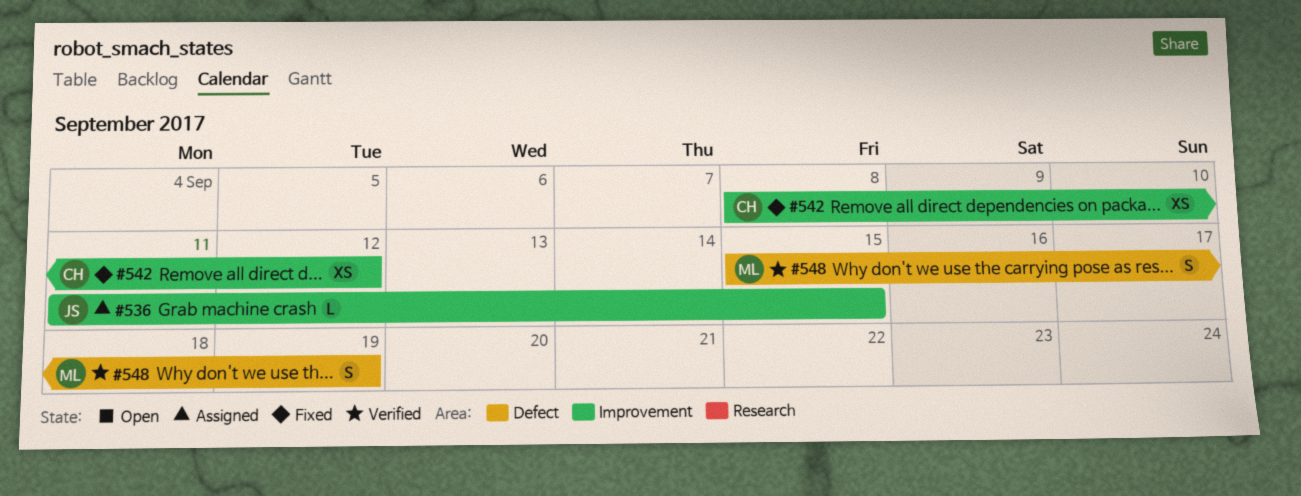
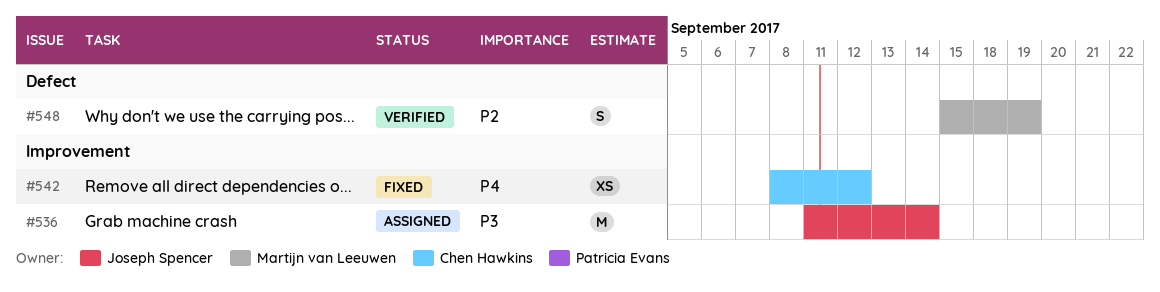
#536, estimate: L -> M
#536, due: Sep 15 -> Sep 14

